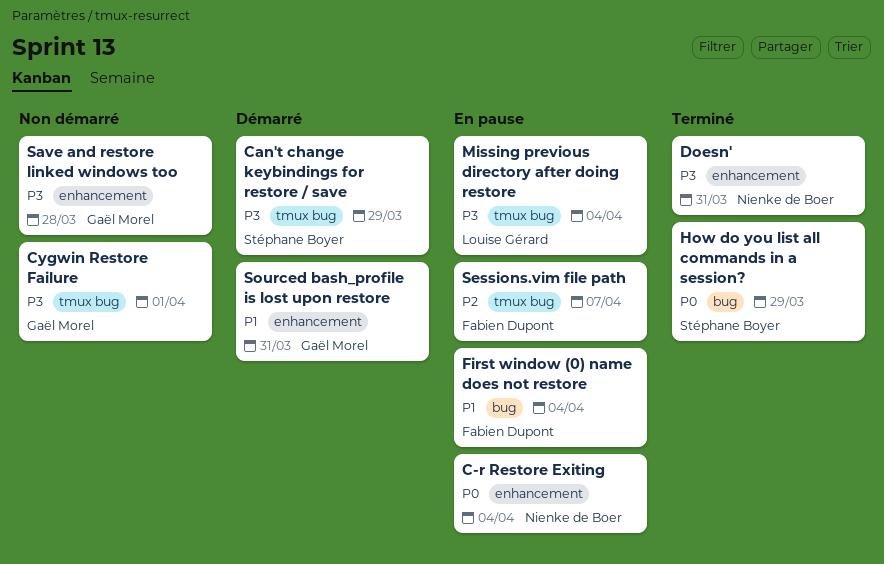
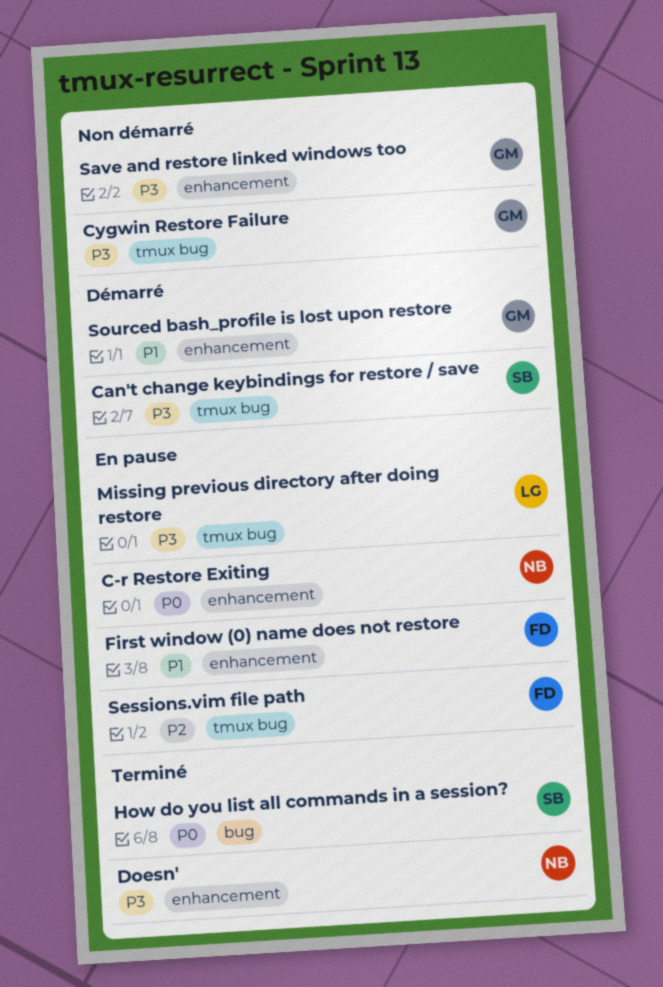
First window (0) name does not restore, label: bug -> enhancement

